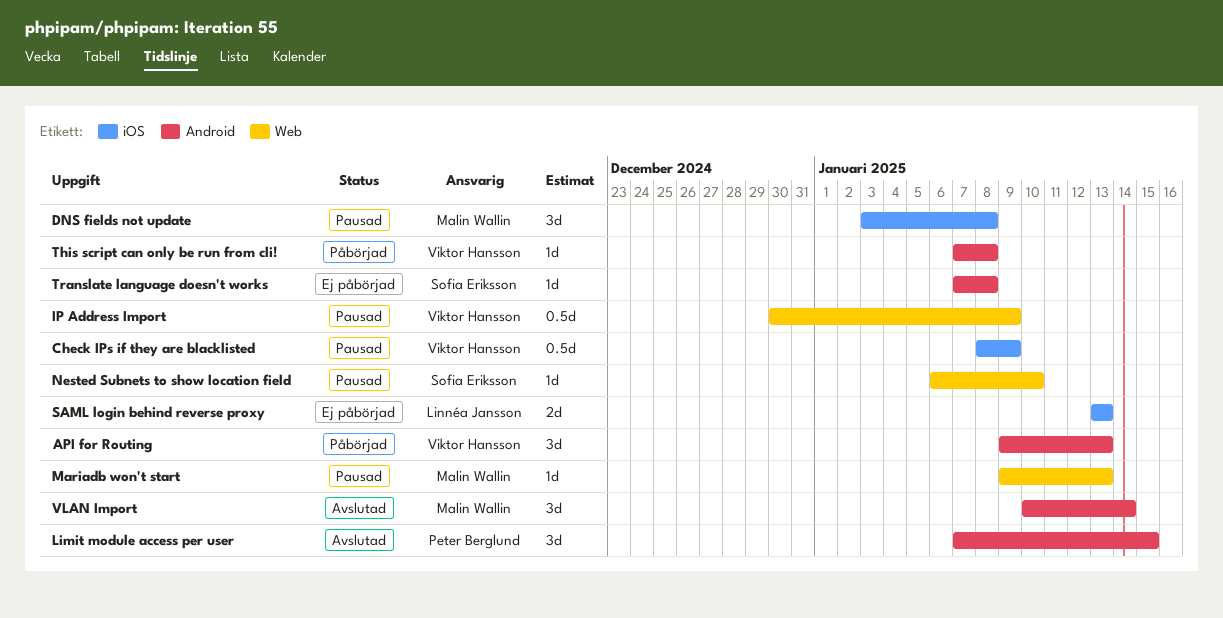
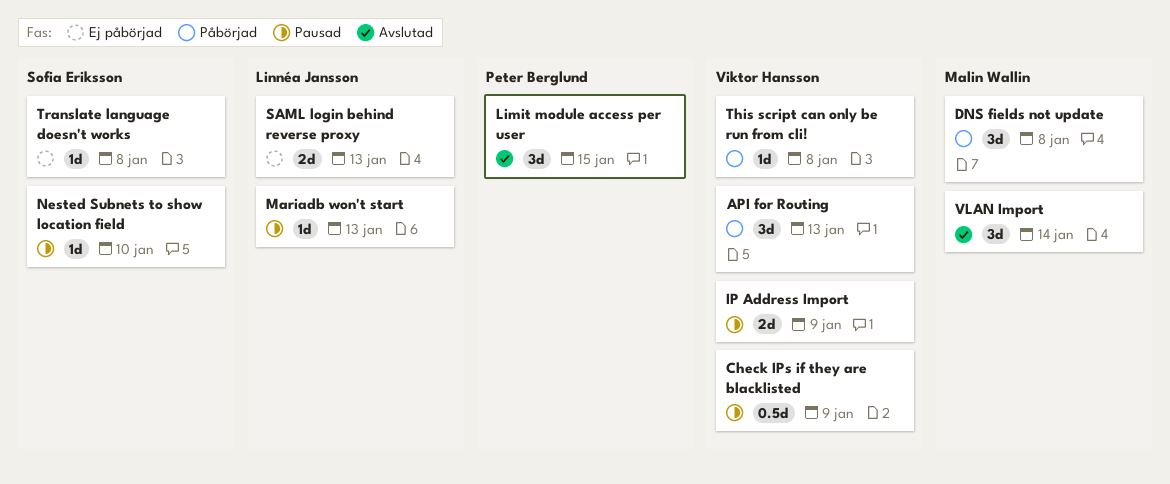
DNS fields not update, status: Pausad -> Påbörjad
IP Address Import, estimate: 0.5d -> 2d
Mariadb won't start, owner: Malin Wallin -> Linnéa Jansson

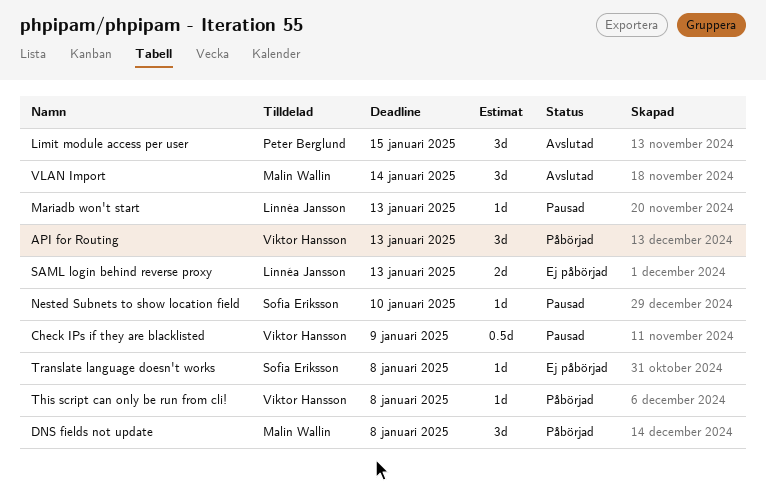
IP Address Import: present -> none

